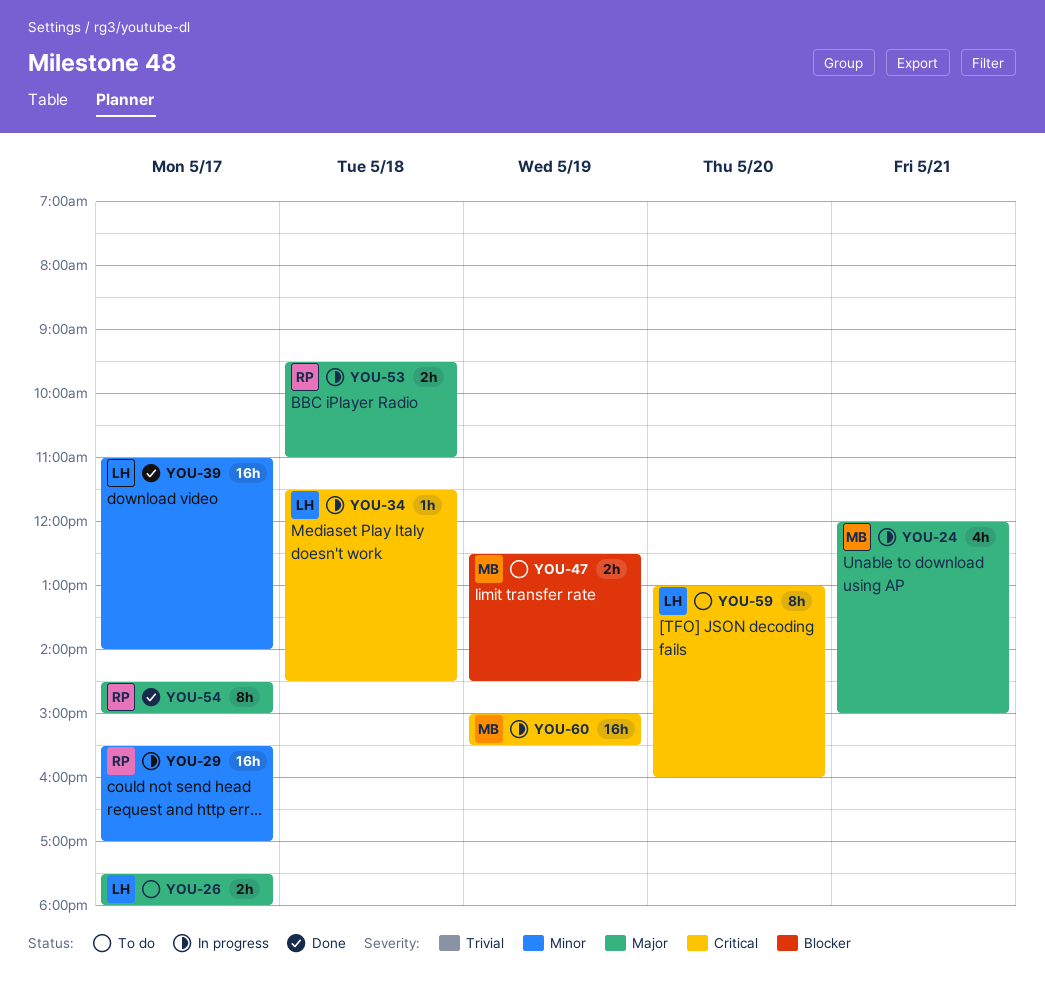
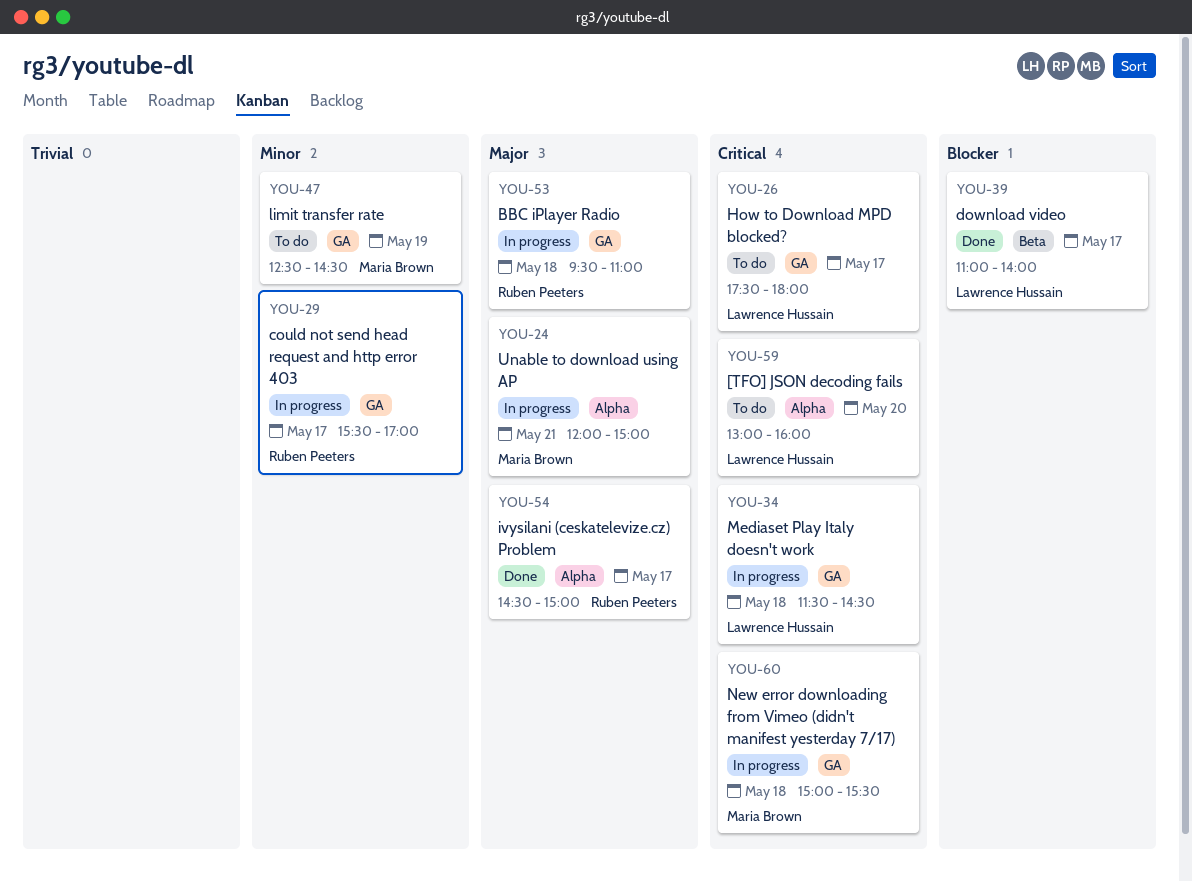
YOU-26, priority: Major -> Critical
YOU-39, priority: Minor -> Blocker
YOU-47, priority: Blocker -> Minor
YOU-60, day: May 19 -> May 18

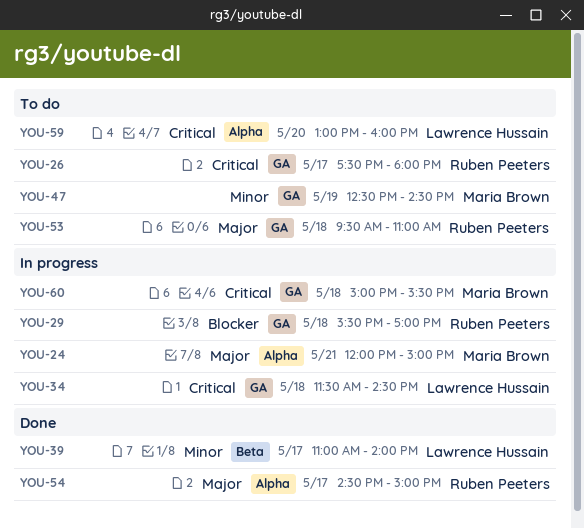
YOU-26, owner: Lawrence Hussain -> Ruben Peeters
YOU-29, priority: Minor -> Blocker
YOU-29, day: May 17 -> May 18
YOU-39, priority: Blocker -> Minor
YOU-53, status: In progress -> To do

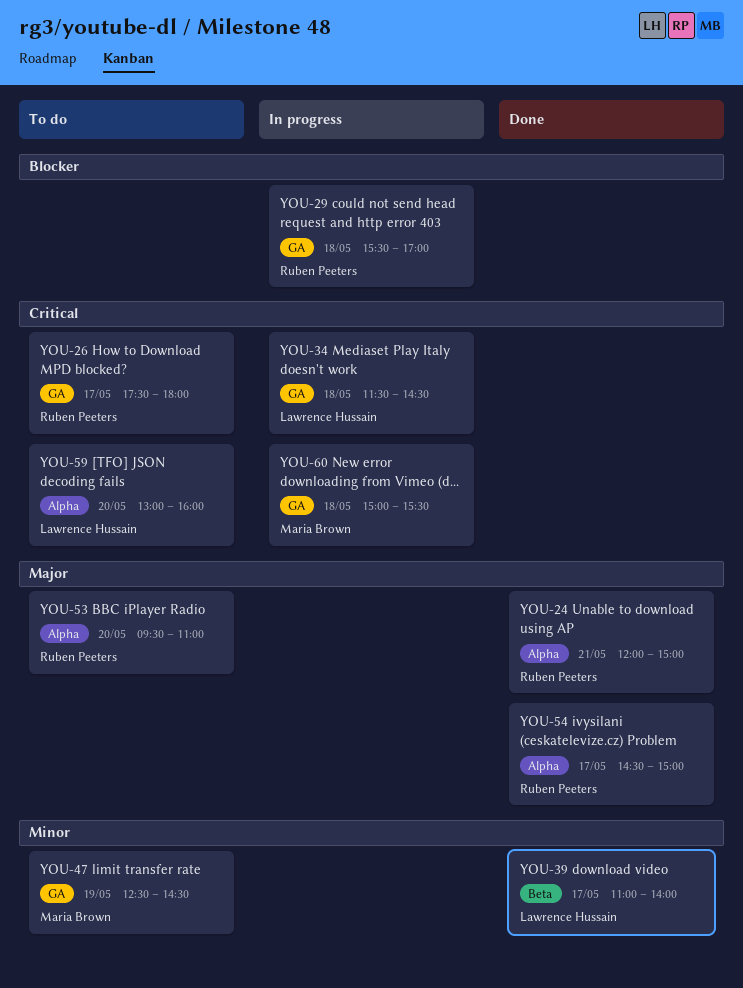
YOU-24, status: In progress -> Done
YOU-24, owner: Maria Brown -> Ruben Peeters
YOU-53, label: GA -> Alpha
YOU-53, day: May 18 -> May 20

